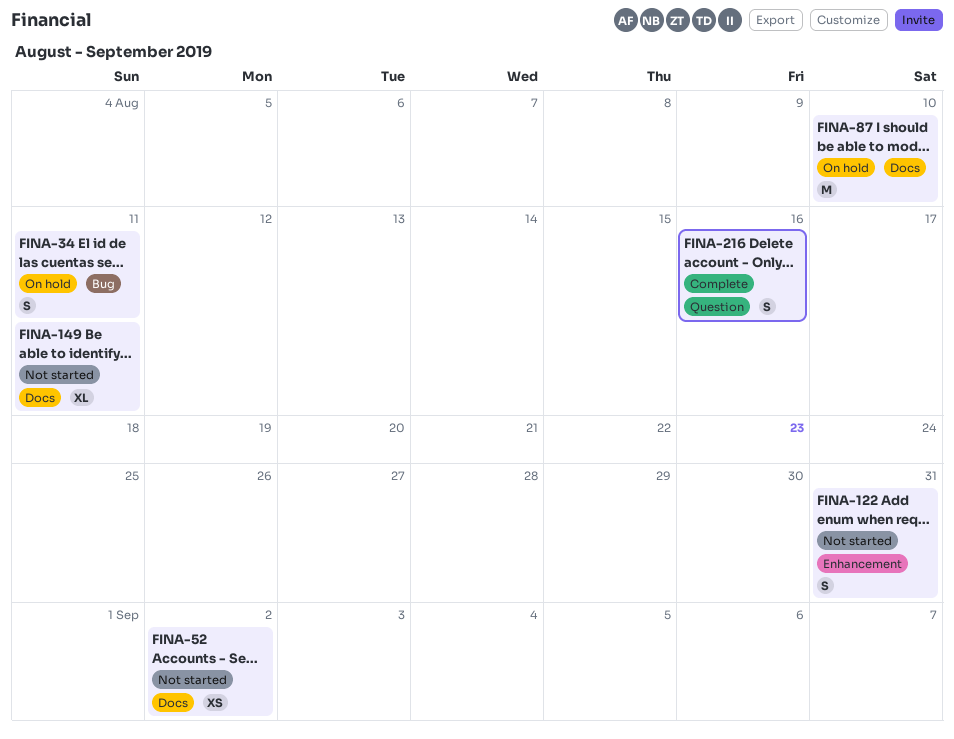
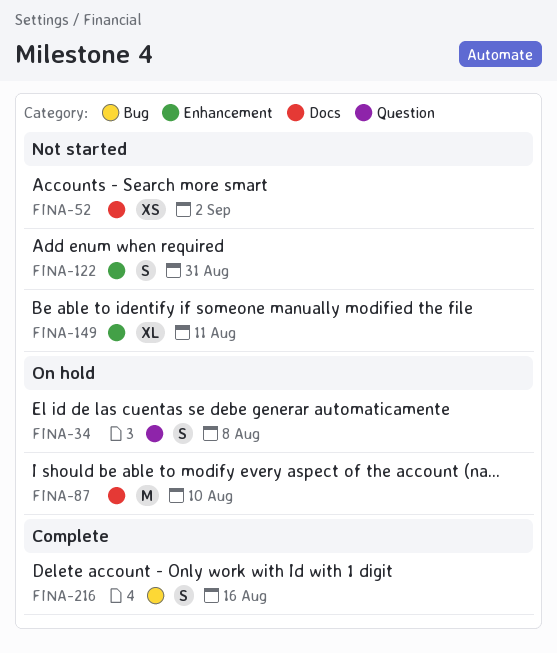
FINA-34, label: Bug -> Question
FINA-34, due: Aug 11 -> Aug 8
FINA-149, label: Docs -> Enhancement
FINA-216, label: Question -> Bug

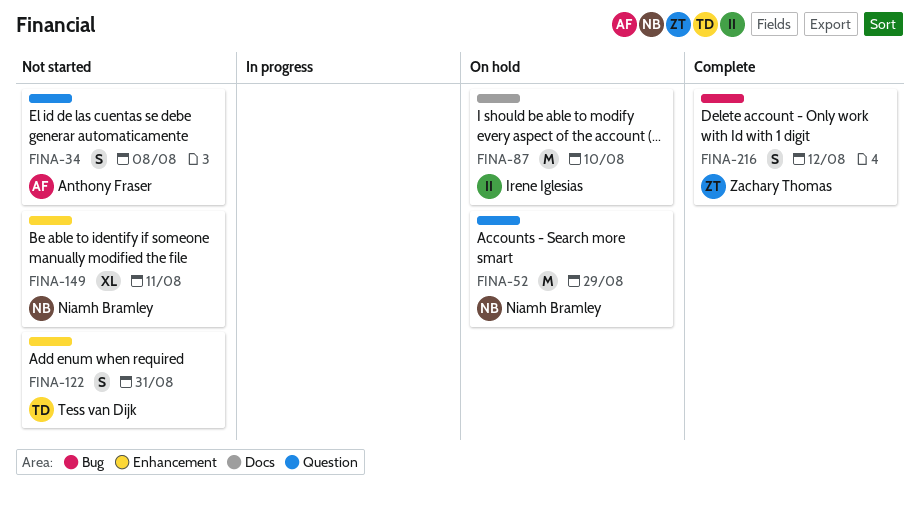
FINA-34, status: On hold -> Not started
FINA-52, status: Not started -> On hold
FINA-52, label: Docs -> Question
FINA-52, estimate: XS -> M
FINA-52, due: Sep 2 -> Aug 29
FINA-216, due: Aug 16 -> Aug 12

